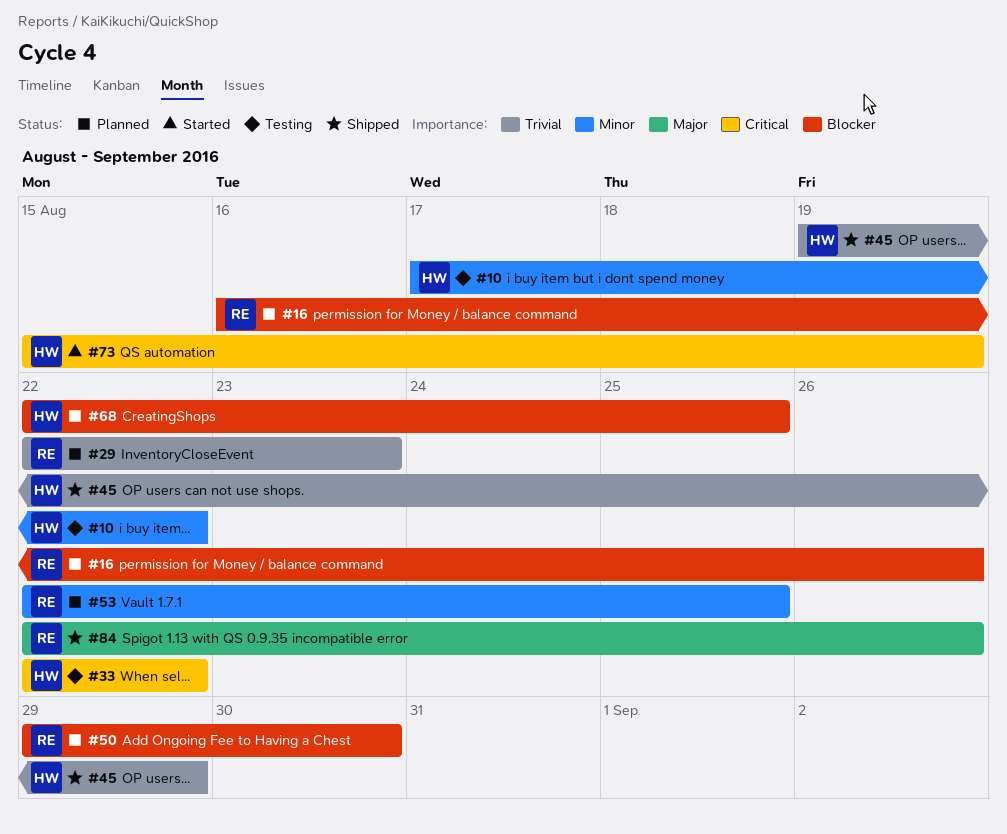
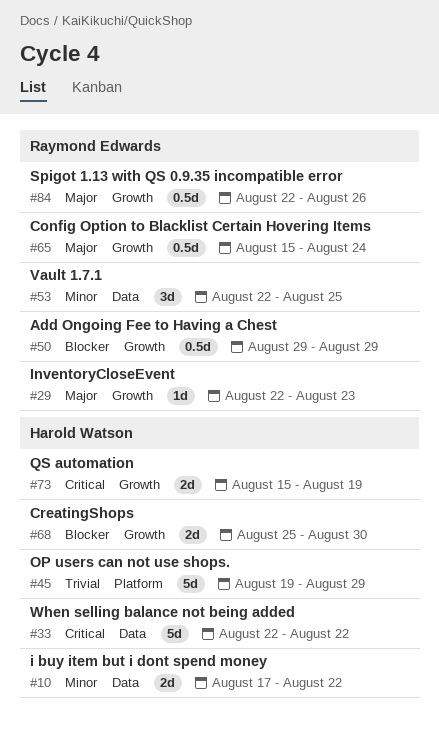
#16: present -> none
#29, priority: Trivial -> Major
#50, due: Aug 30 -> Aug 29
#65: none -> present
#68, start: Aug 22 -> Aug 25
#68, due: Aug 25 -> Aug 30

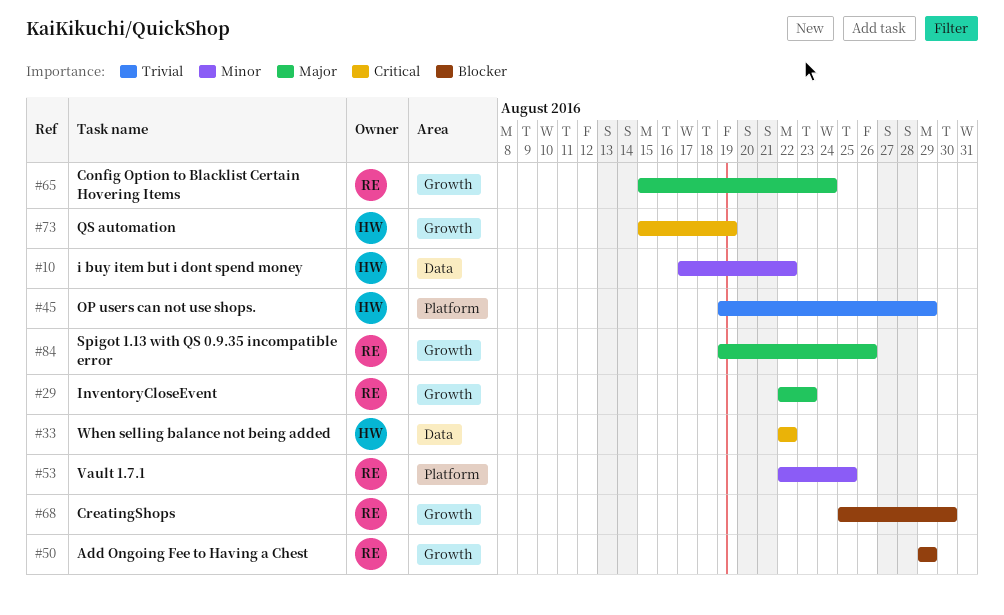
#53, label: Data -> Platform
#68, owner: Harold Watson -> Raymond Edwards
#84, start: Aug 22 -> Aug 19

